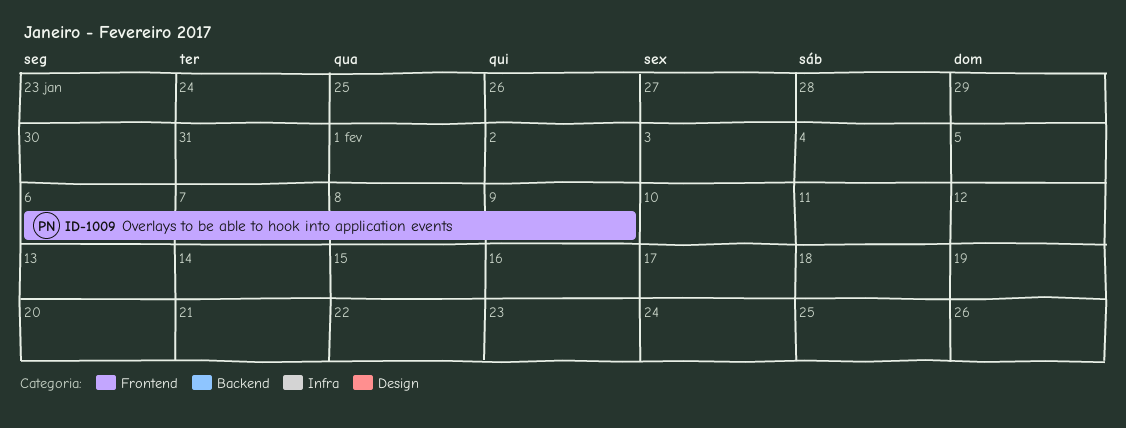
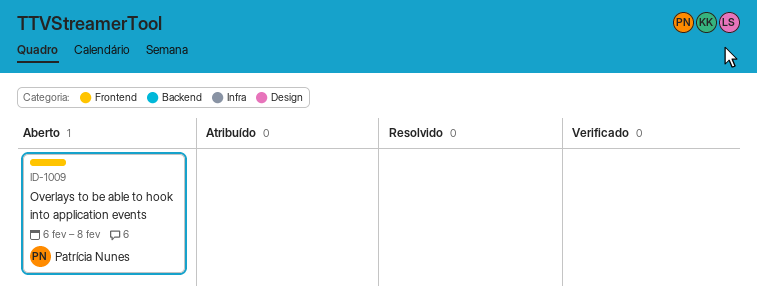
ID-1009, due: Feb 9 -> Feb 8

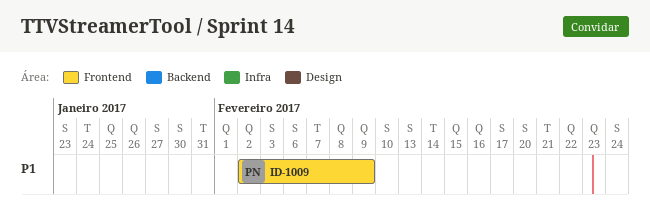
ID-1009, start: Feb 6 -> Feb 2
ID-1009, due: Feb 8 -> Feb 9

